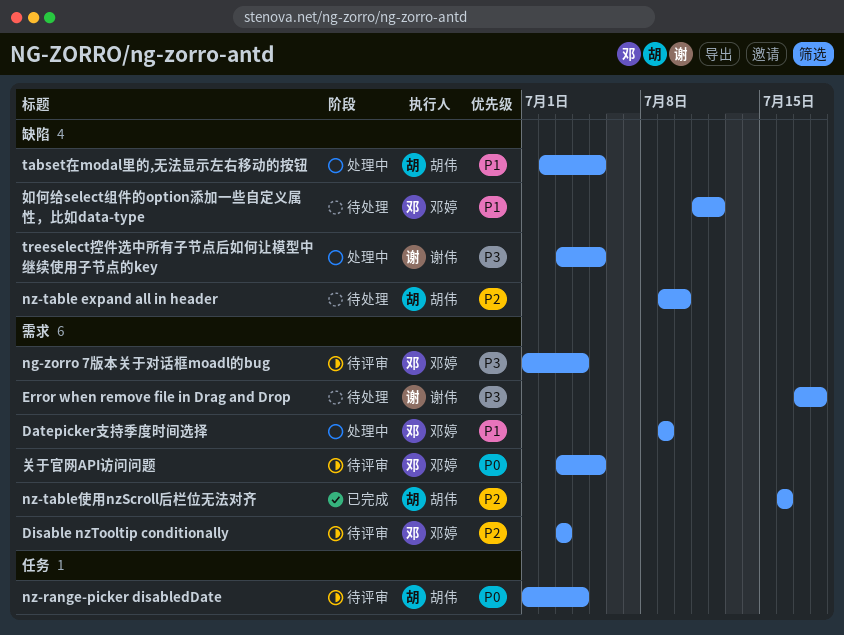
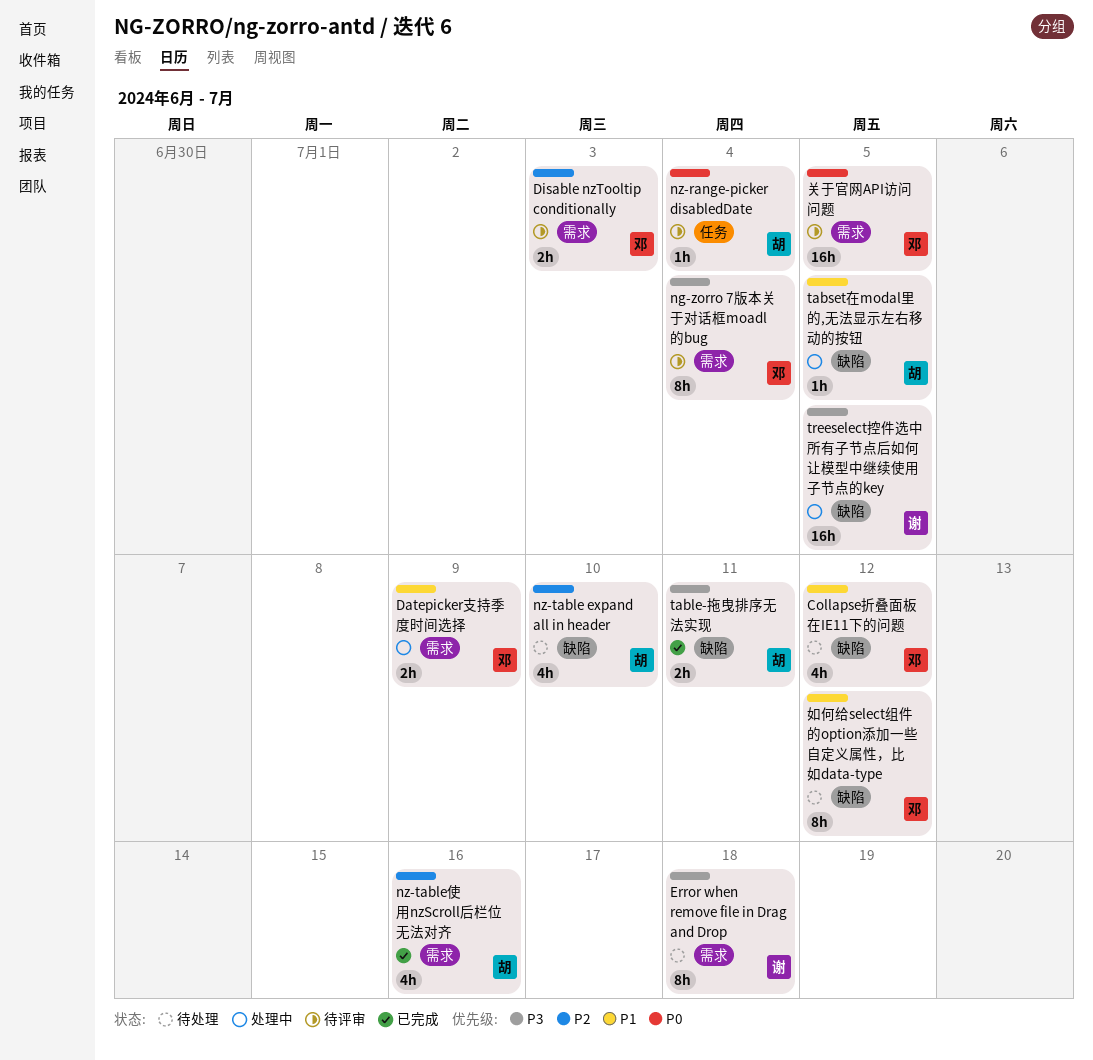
Collapse折叠面板在IE11下的问题: none -> present
table-拖曳排序无法实现: none -> present

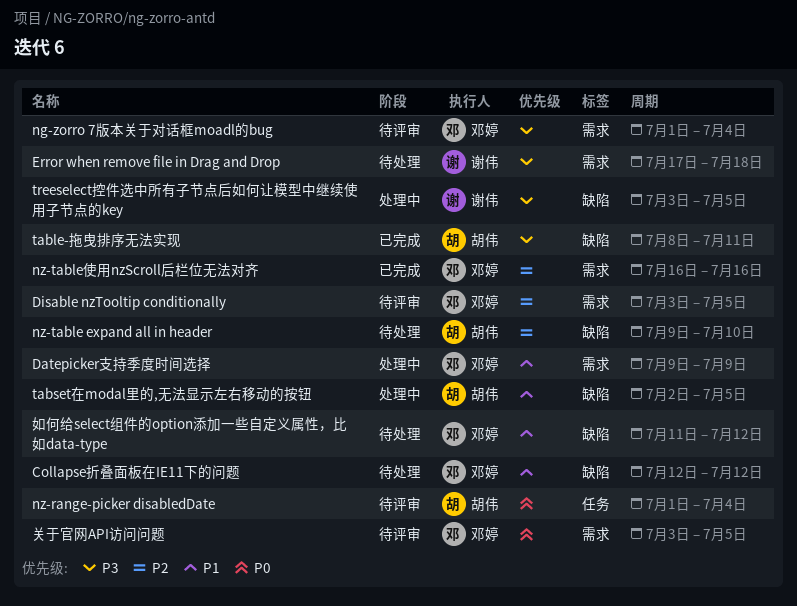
Disable nzTooltip conditionally, due: Jul 3 -> Jul 5
nz-table使用nzScroll后栏位无法对齐, owner: 胡伟 -> 邓婷

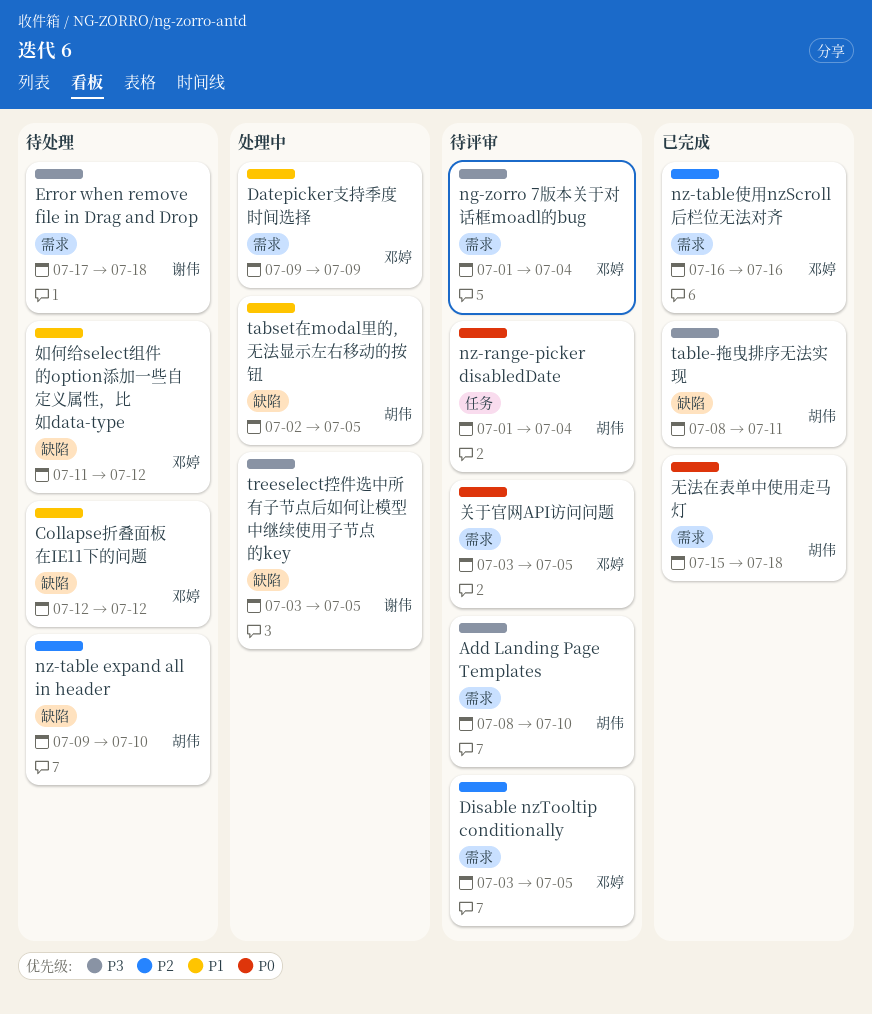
Add Landing Page Templates: none -> present
无法在表单中使用走马灯: none -> present

